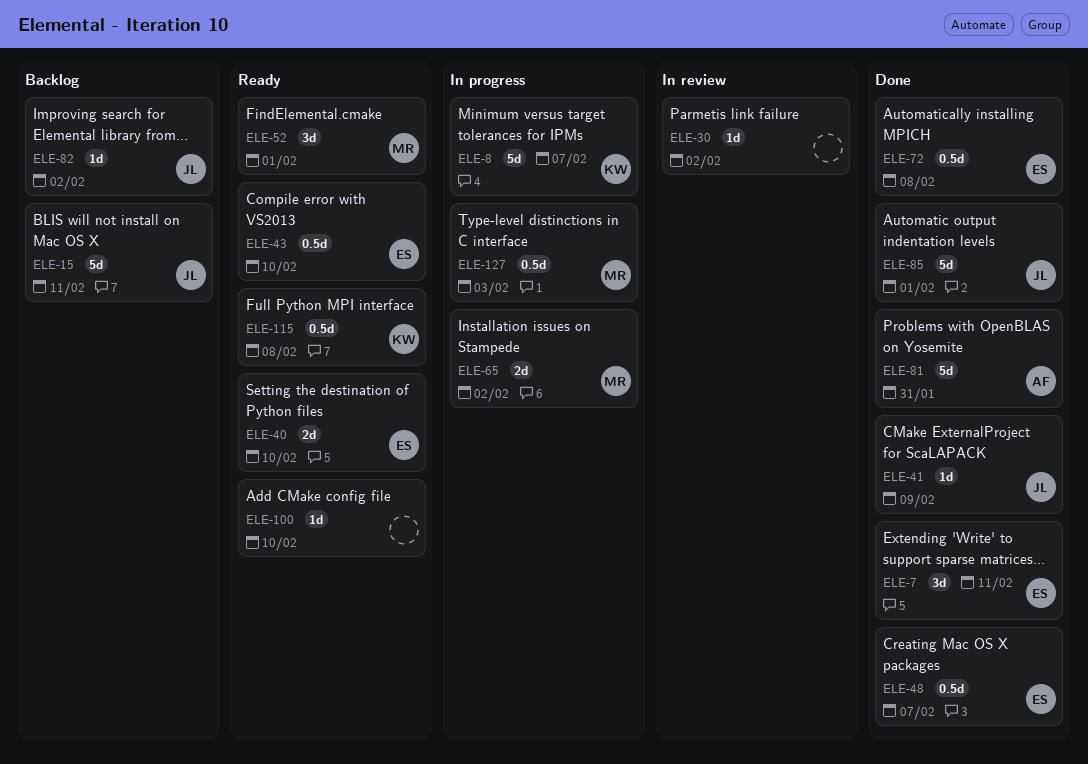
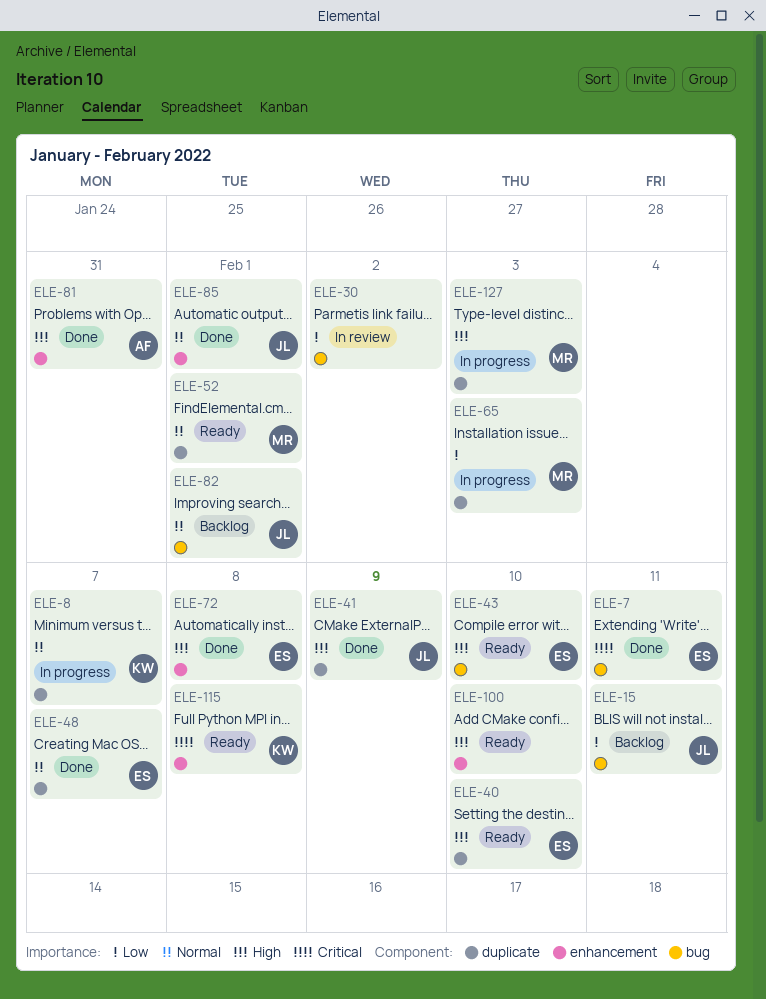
ELE-65, due: Feb 2 -> Feb 3
ELE-82, due: Feb 2 -> Feb 1

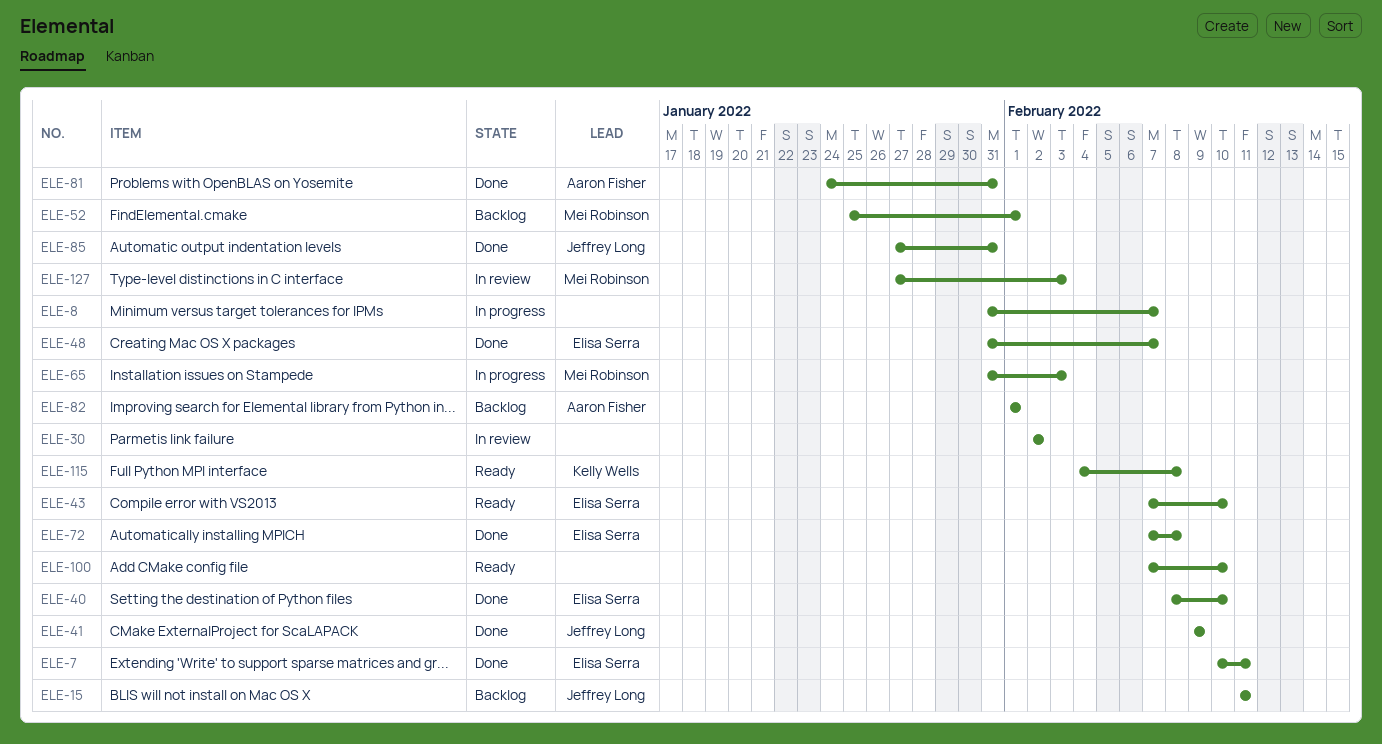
ELE-8, owner: Kelly Wells -> none
ELE-40, status: Ready -> Done
ELE-52, status: Ready -> Backlog
ELE-82, owner: Jeffrey Long -> Aaron Fisher
ELE-85, due: Feb 1 -> Jan 31
ELE-127, status: In progress -> In review

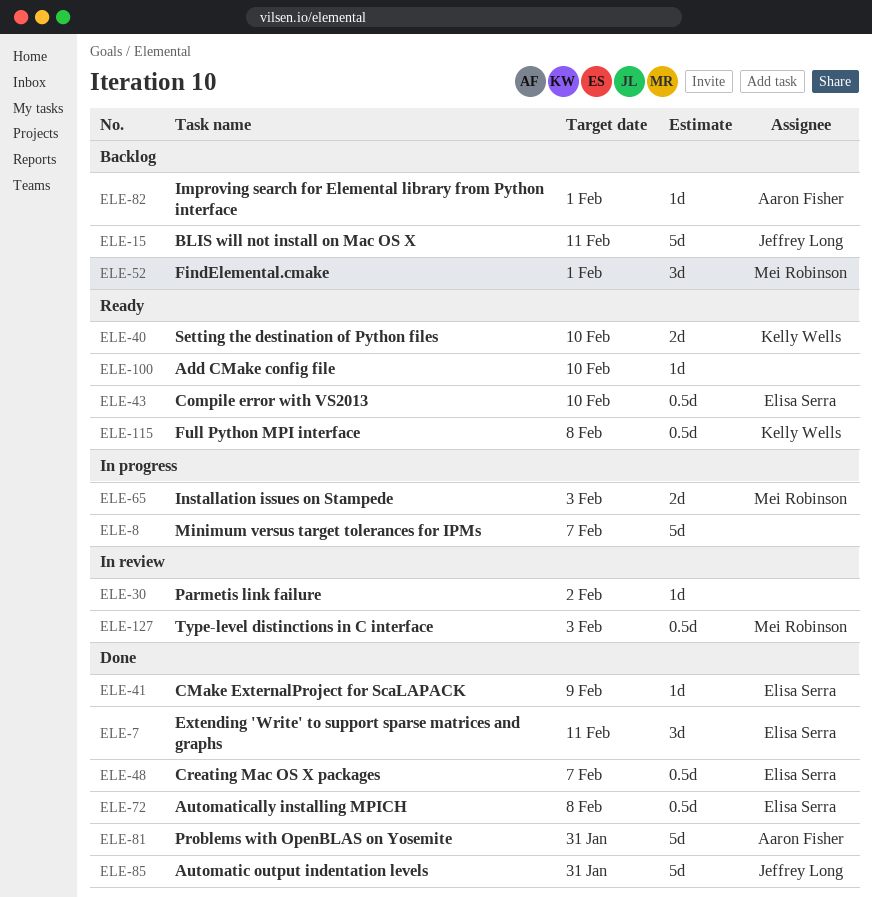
ELE-40, status: Done -> Ready
ELE-40, owner: Elisa Serra -> Kelly Wells
ELE-41, owner: Jeffrey Long -> Elisa Serra

